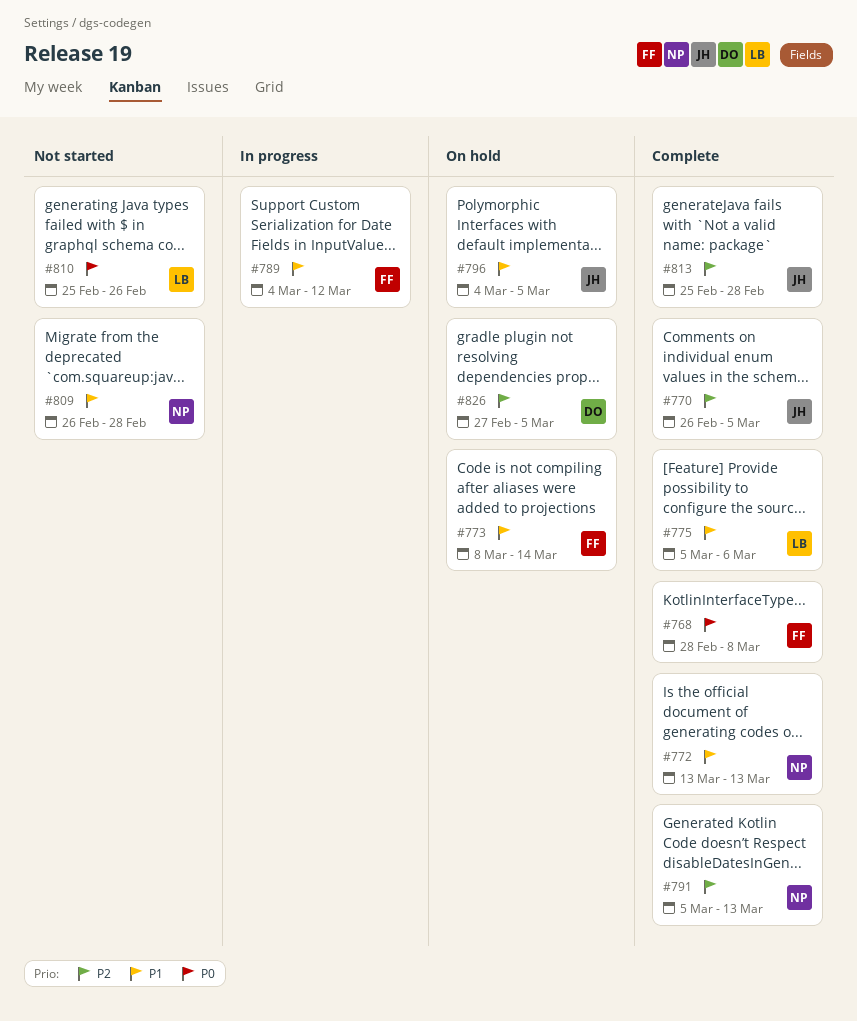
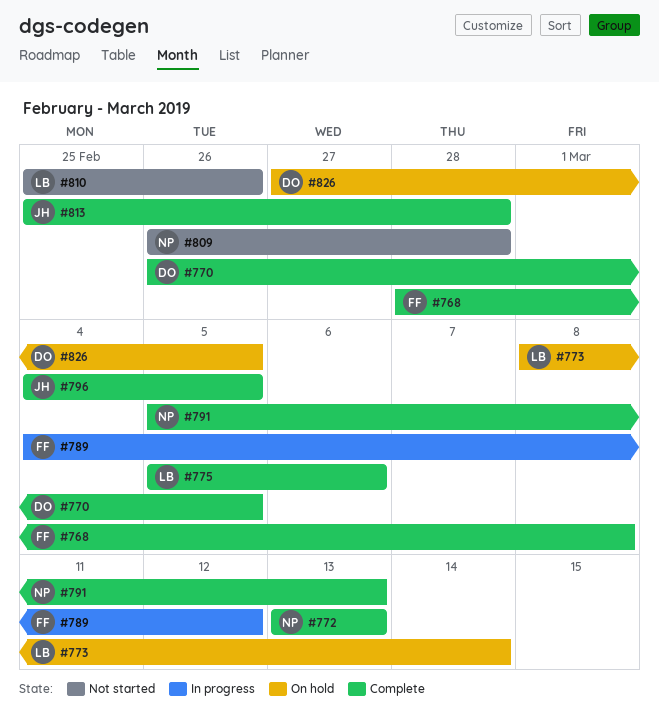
#770, owner: JH -> DO
#773, owner: FF -> LB
#796, status: On hold -> Complete

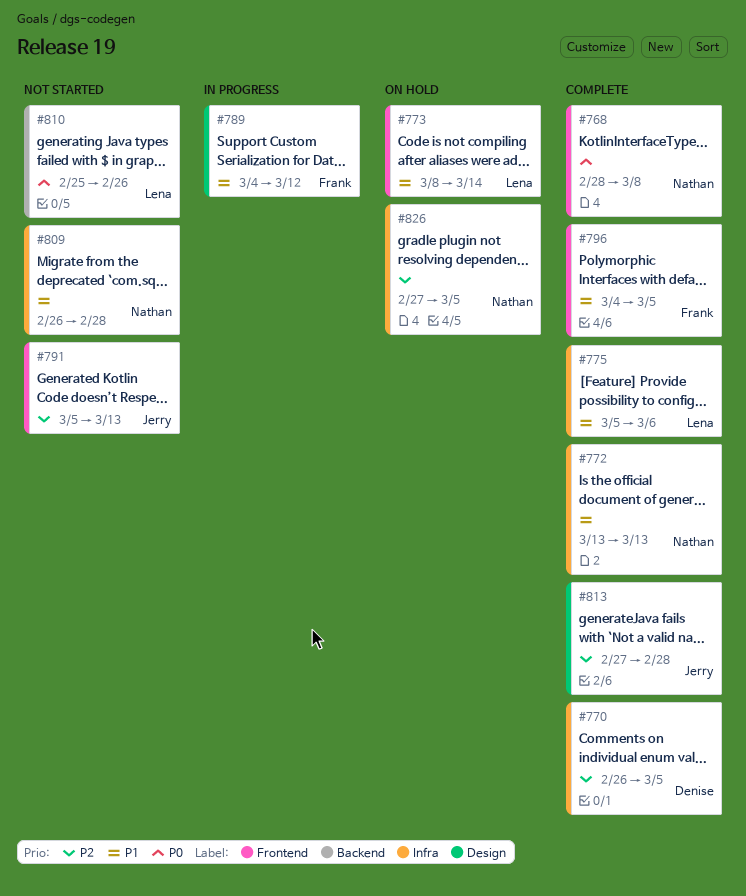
#768, owner: Frank -> Nathan
#791, status: Complete -> Not started
#791, owner: Nathan -> Jerry
#796, owner: Jerry -> Frank
#813, start: Feb 25 -> Feb 27
#826, owner: Denise -> Nathan

